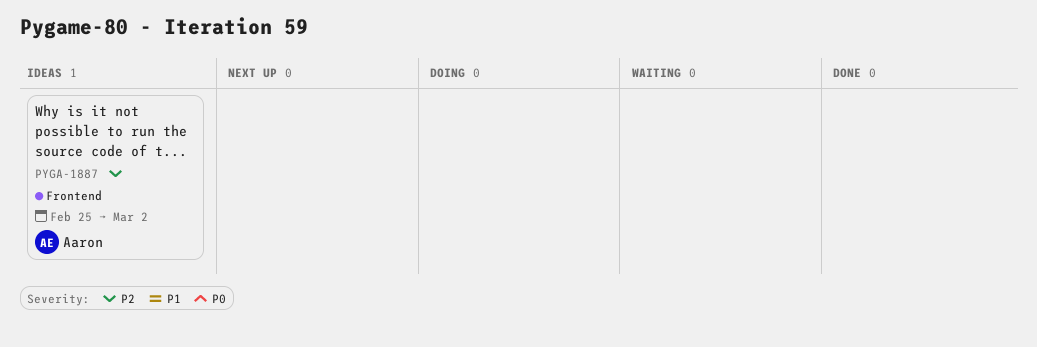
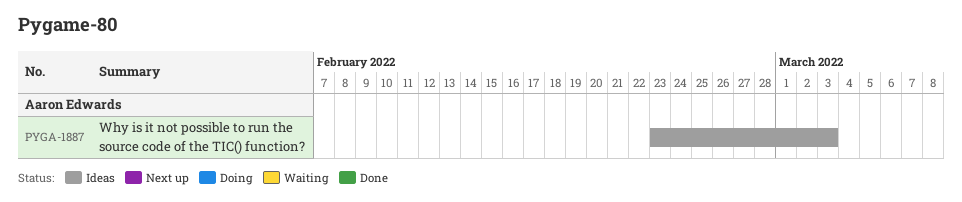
PYGA-1887, start: Feb 25 -> Feb 23
PYGA-1887, due: Mar 2 -> Mar 3

